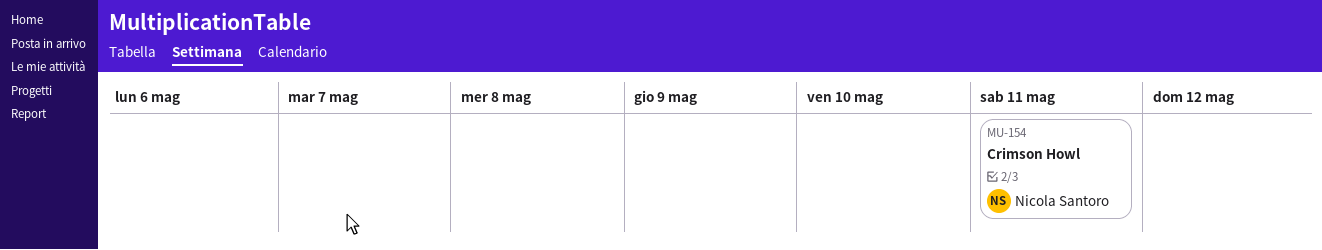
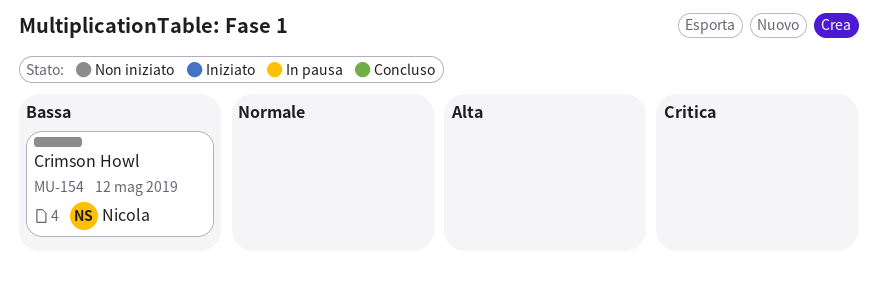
MU-154, due: May 11 -> May 12

